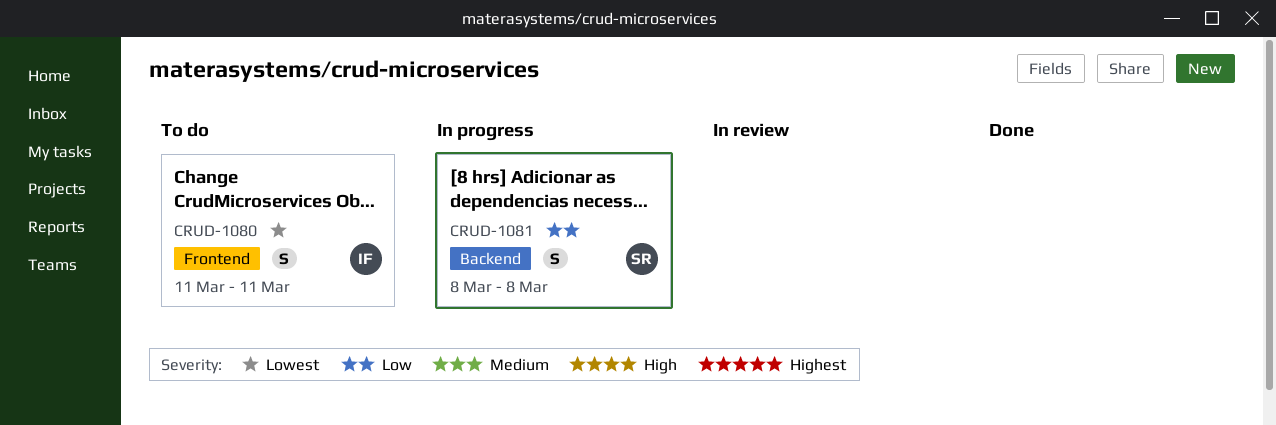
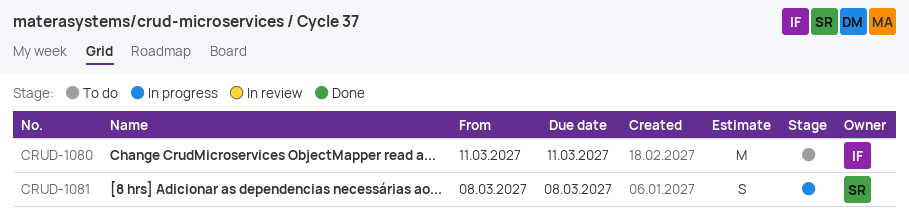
CRUD-1080, estimate: S -> M

